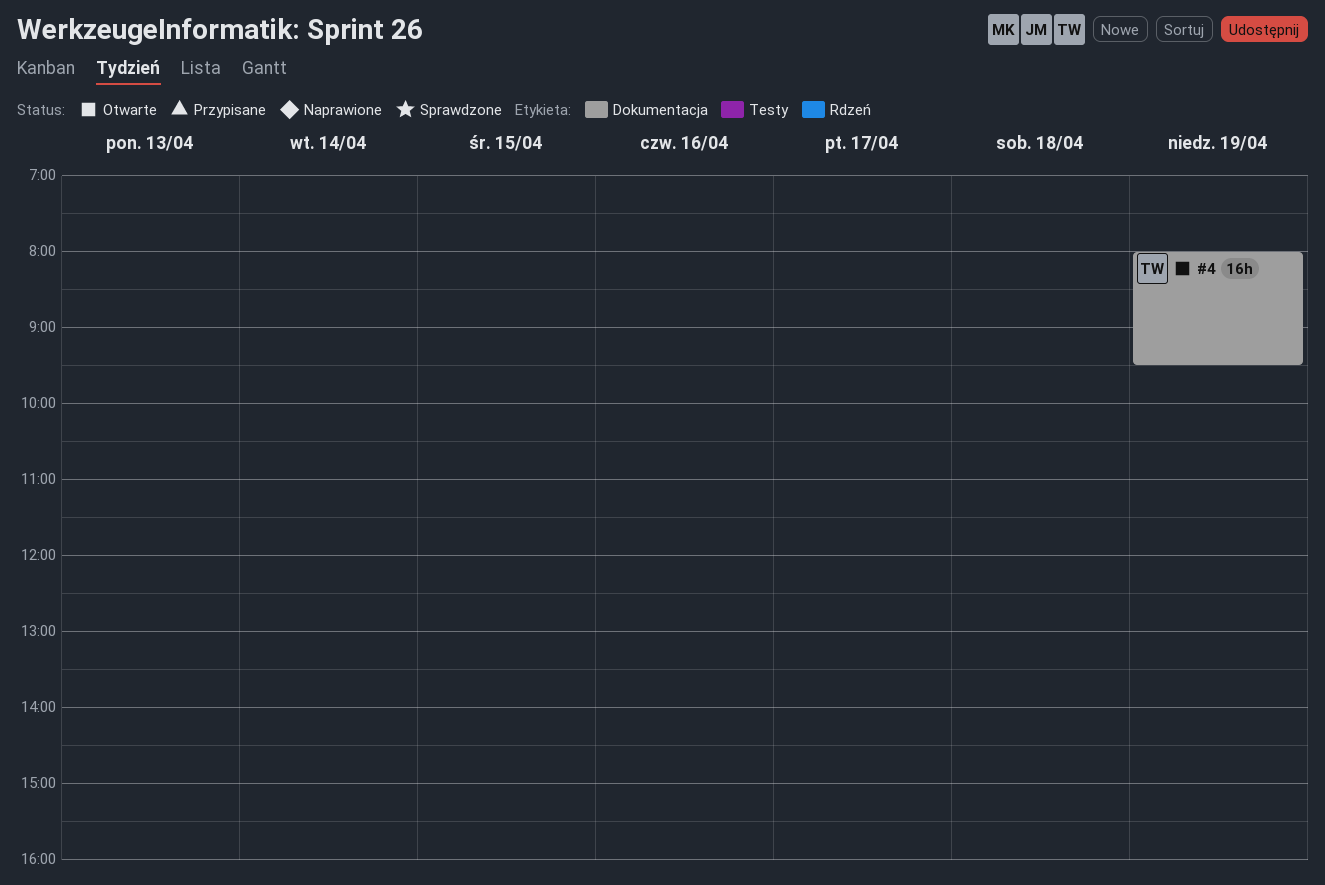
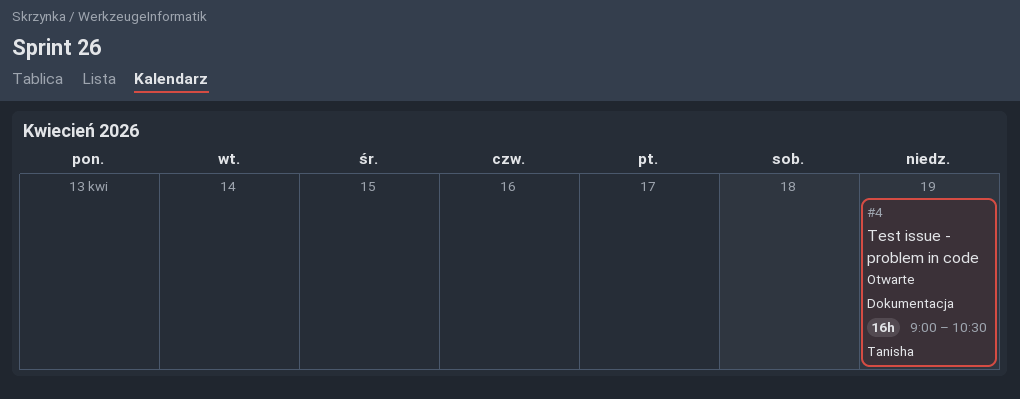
#4, begins: 08:00 -> 09:00
#4, ends: 09:30 -> 10:30

